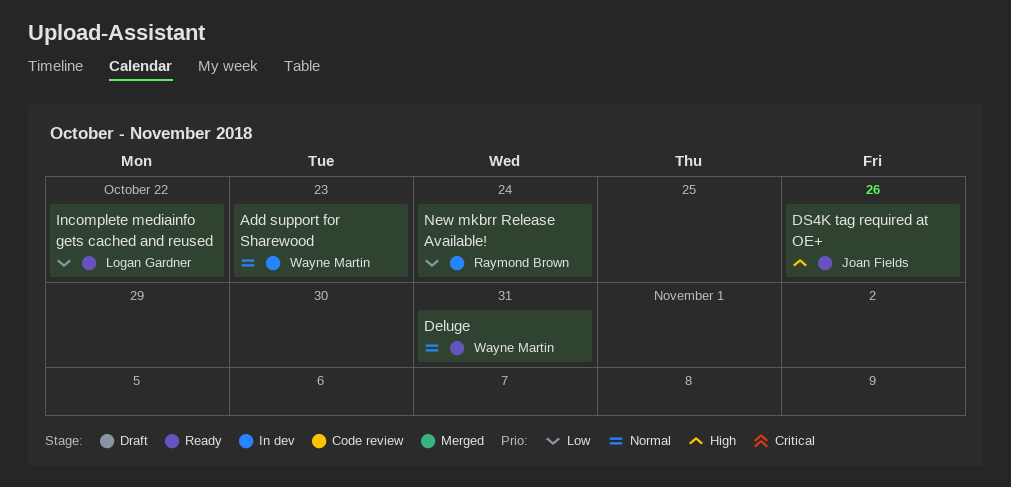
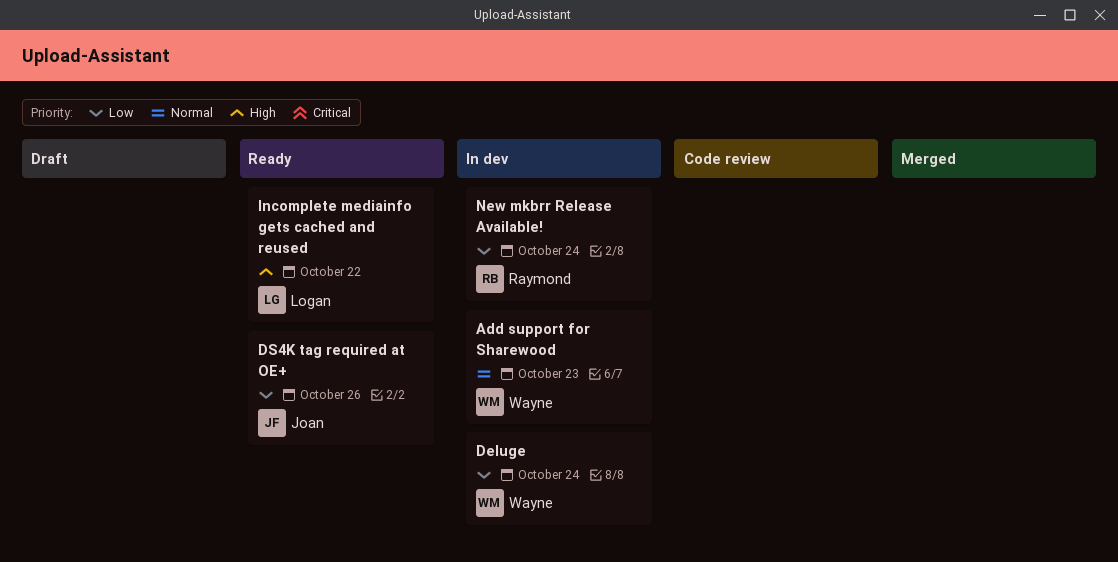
Deluge, status: Ready -> In dev
Deluge, priority: Normal -> Low
Deluge, due: Oct 31 -> Oct 24
DS4K tag required at OE+, priority: High -> Low
Incomplete mediainfo gets cached and reused, priority: Low -> High

